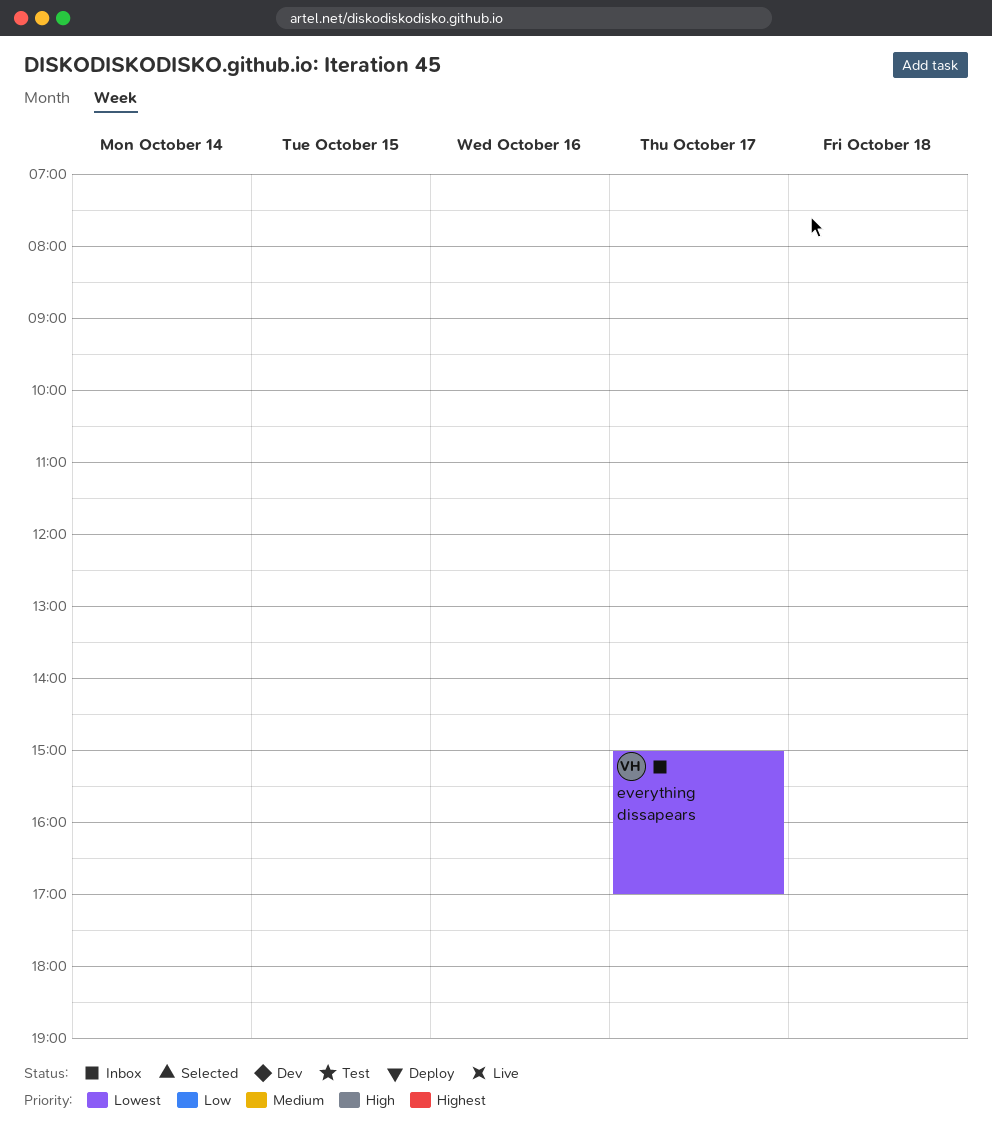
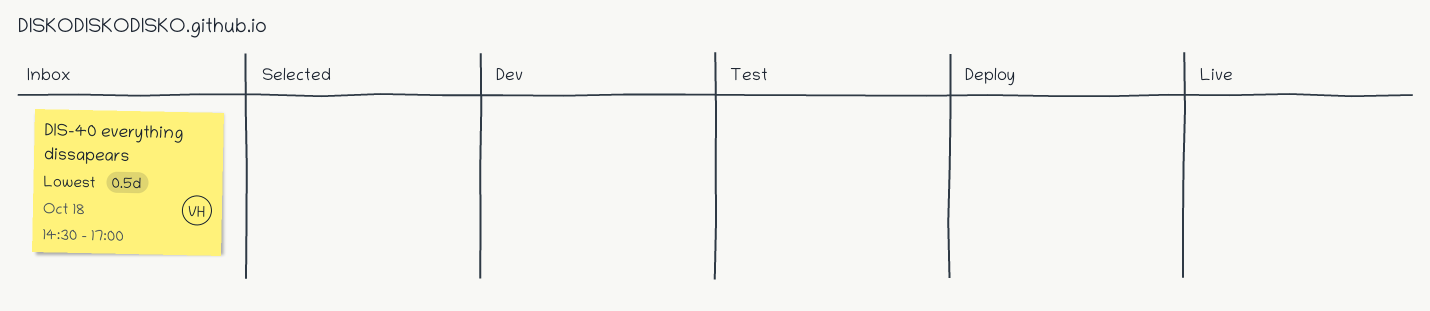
everything dissapears, day: Oct 17 -> Oct 18
everything dissapears, begins: 15:00 -> 14:30

